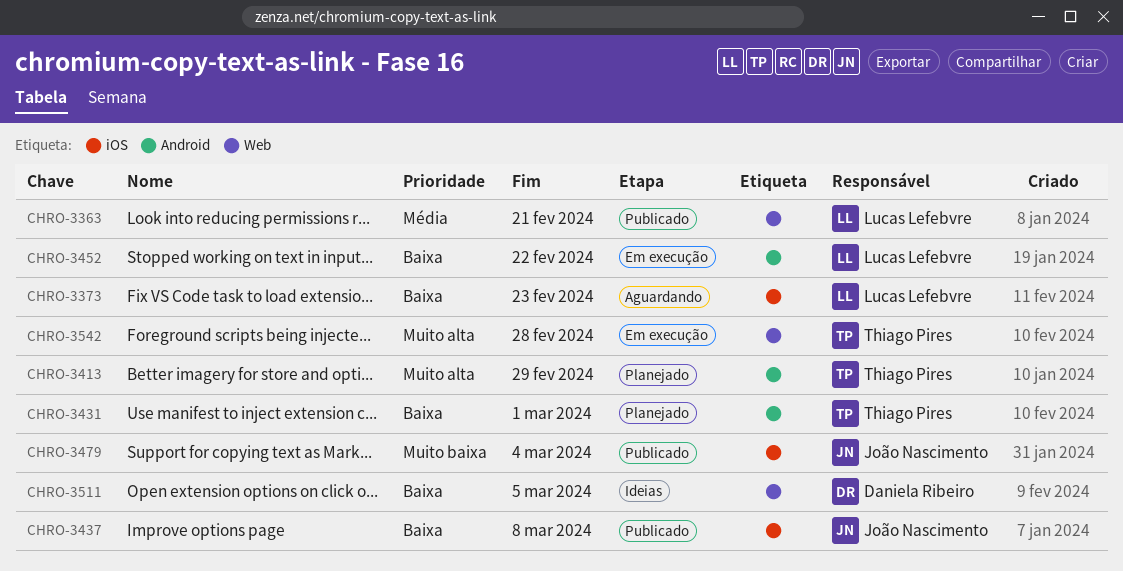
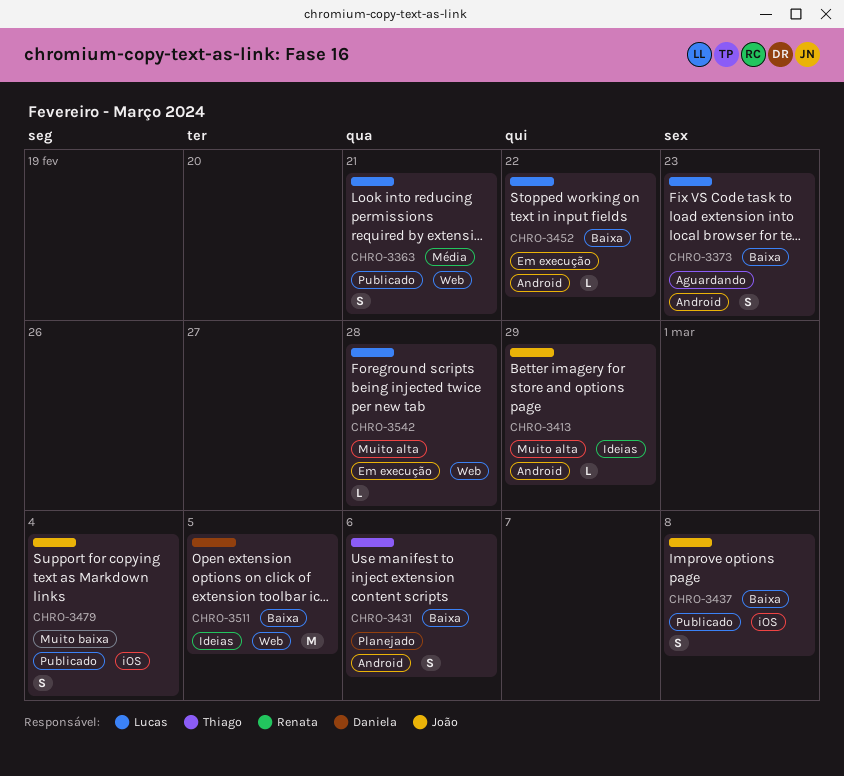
CHRO-3373, label: iOS -> Android
CHRO-3413, status: Planejado -> Ideias
CHRO-3413, owner: Thiago Pires -> João Nascimento
CHRO-3431, due: Mar 1 -> Mar 6
CHRO-3542, owner: Thiago Pires -> Lucas Lefebvre

